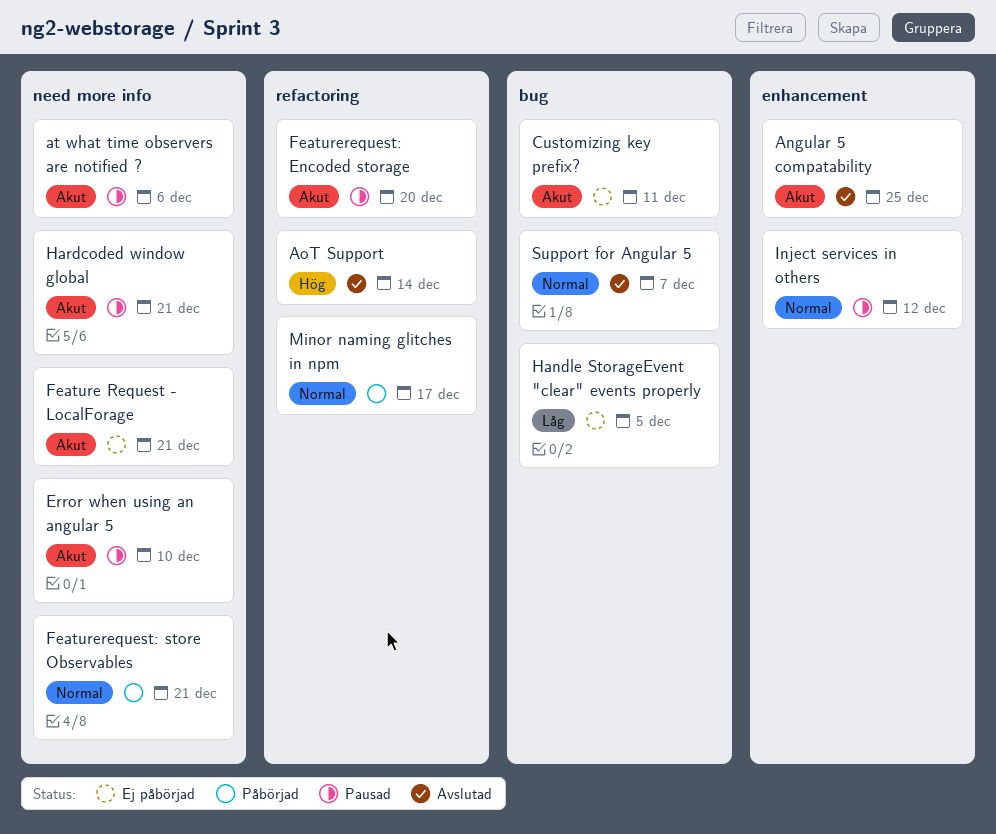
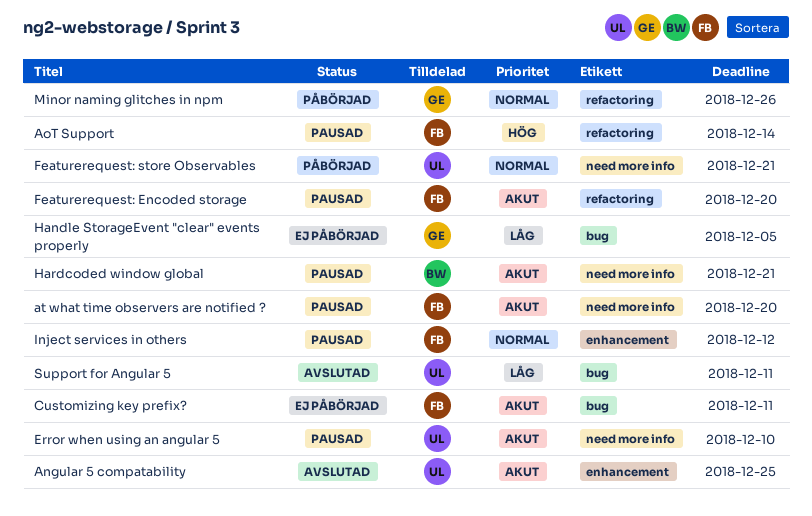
AoT Support, status: Avslutad -> Pausad
at what time observers are notified ?, due: Dec 6 -> Dec 20
Feature Request - LocalForage: present -> none
Minor naming glitches in npm, due: Dec 17 -> Dec 26
Support for Angular 5, priority: Normal -> Låg
Support for Angular 5, due: Dec 7 -> Dec 11

